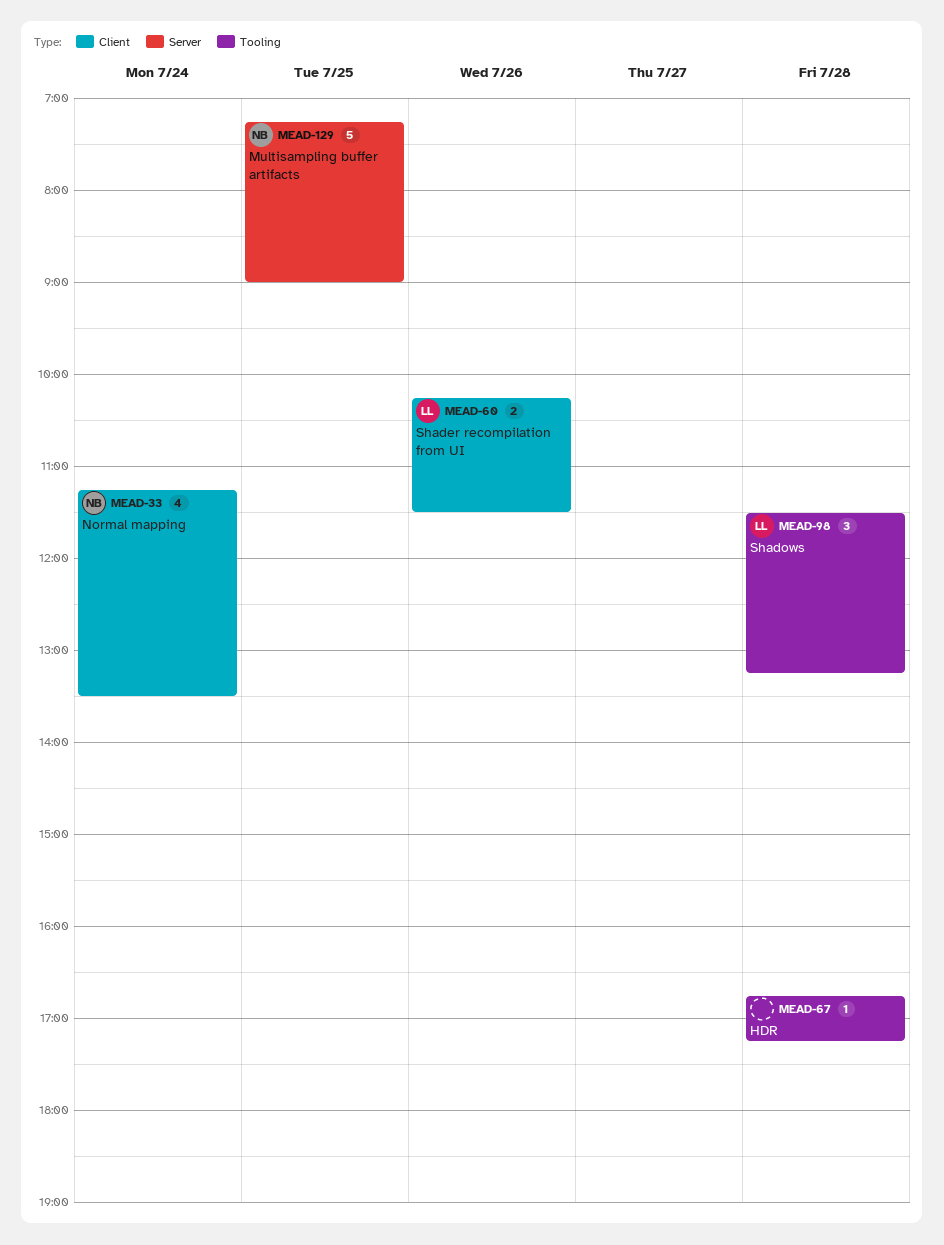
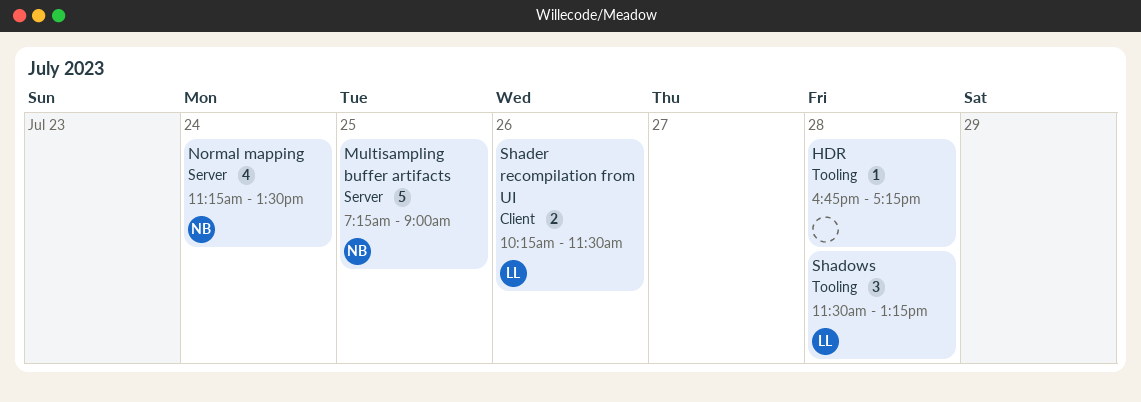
Normal mapping, label: Client -> Server

